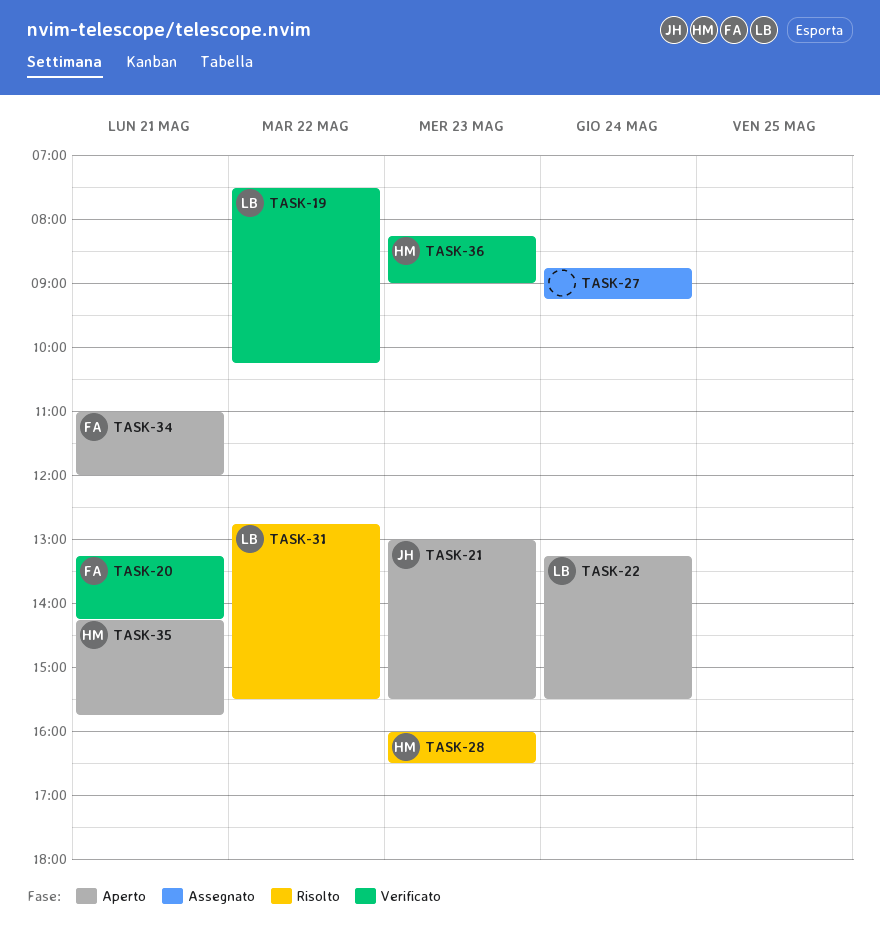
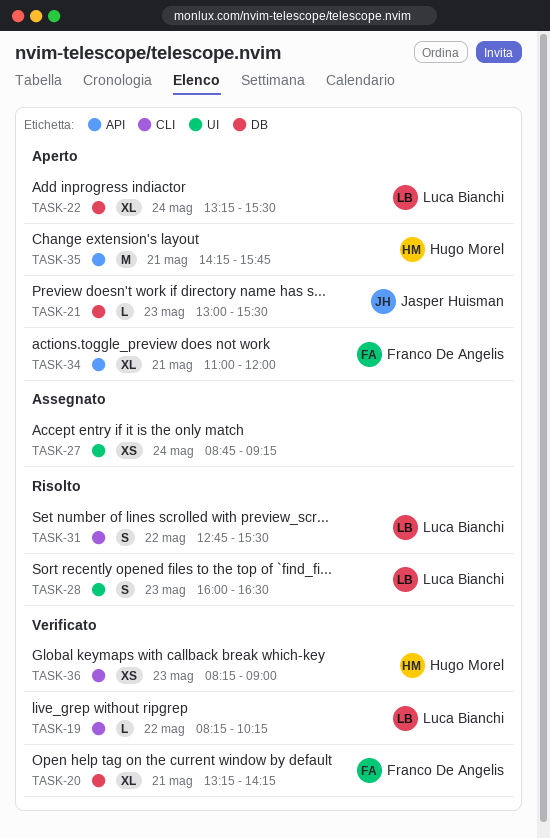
TASK-19, begins: 07:30 -> 08:15
TASK-28, owner: Hugo Morel -> Luca Bianchi

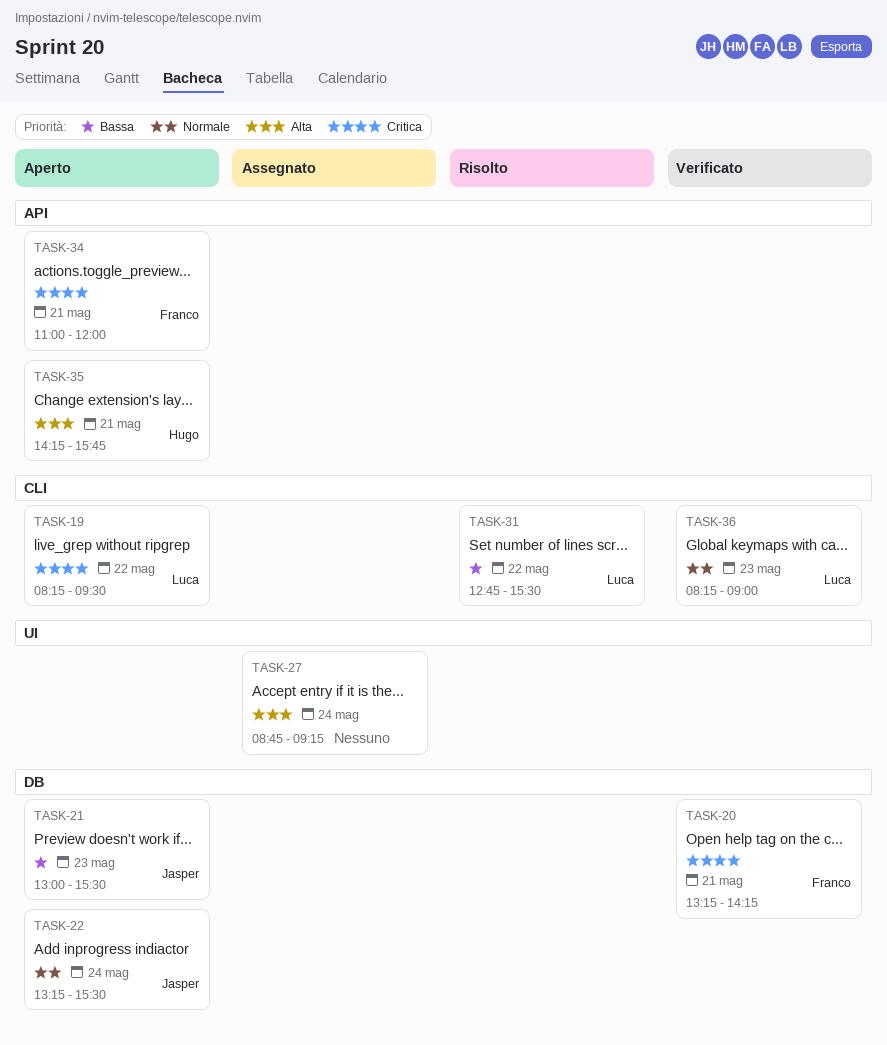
TASK-19, status: Verificato -> Aperto
TASK-19, ends: 10:15 -> 09:30
TASK-22, owner: Luca Bianchi -> Jasper Huisman
TASK-28: present -> none
TASK-36, owner: Hugo Morel -> Luca Bianchi

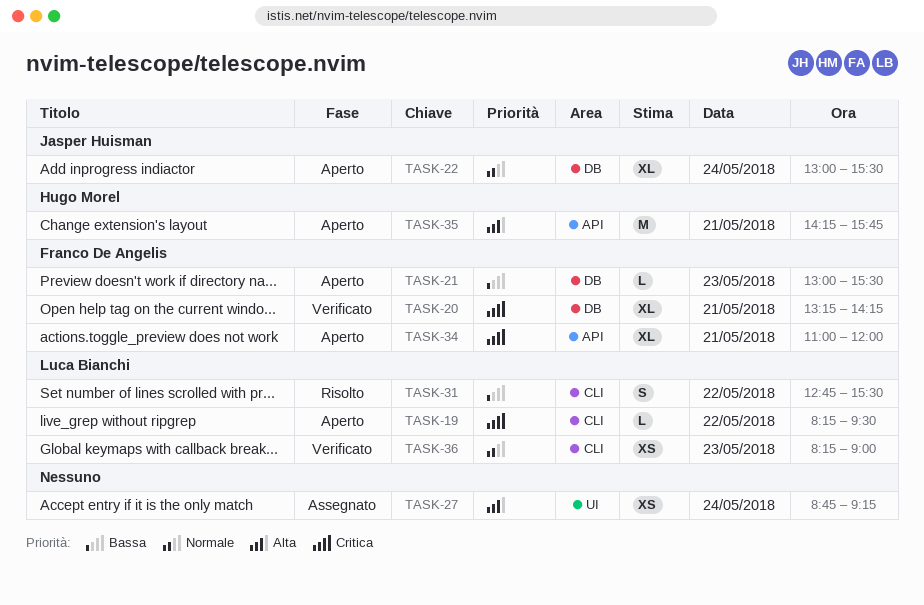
TASK-21, owner: Jasper Huisman -> Franco De Angelis
TASK-22, begins: 13:15 -> 13:00

